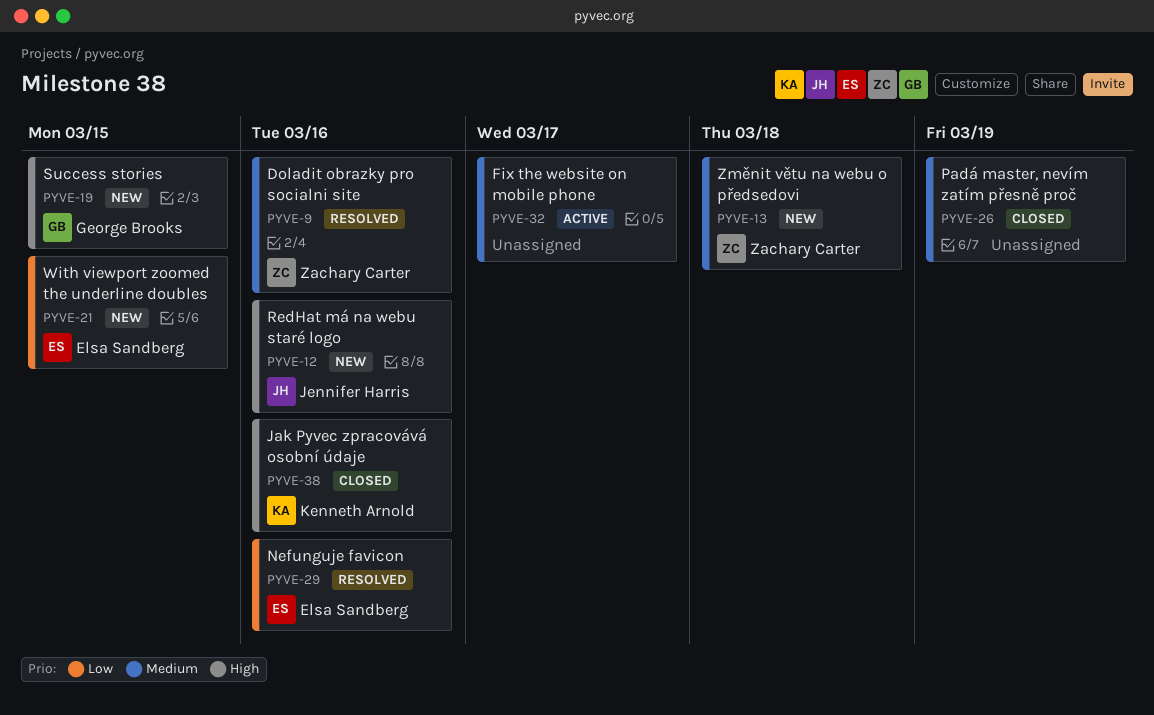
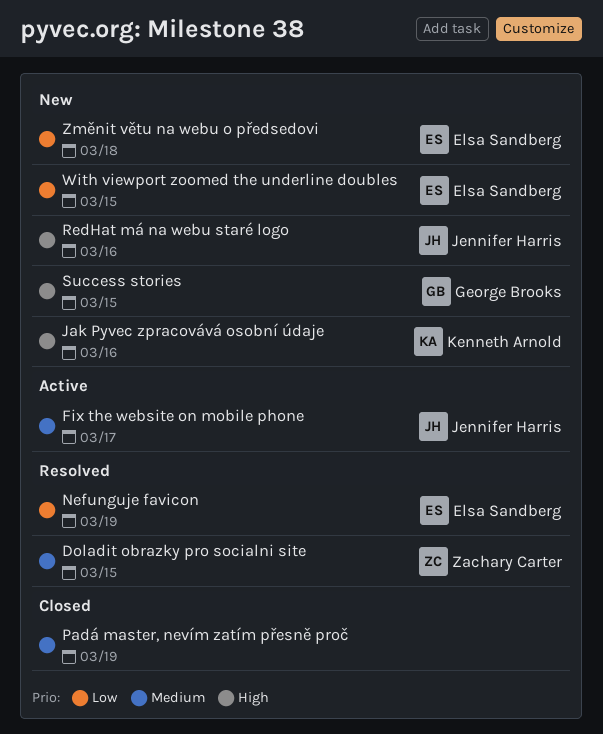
Doladit obrazky pro socialni site, due: Mar 16 -> Mar 15
Fix the website on mobile phone, owner: none -> Jennifer Harris
Jak Pyvec zpracovává osobní údaje, status: Closed -> New
Nefunguje favicon, due: Mar 16 -> Mar 19
Změnit větu na webu o předsedovi, owner: Zachary Carter -> Elsa Sandberg
Změnit větu na webu o předsedovi, priority: Medium -> Low

